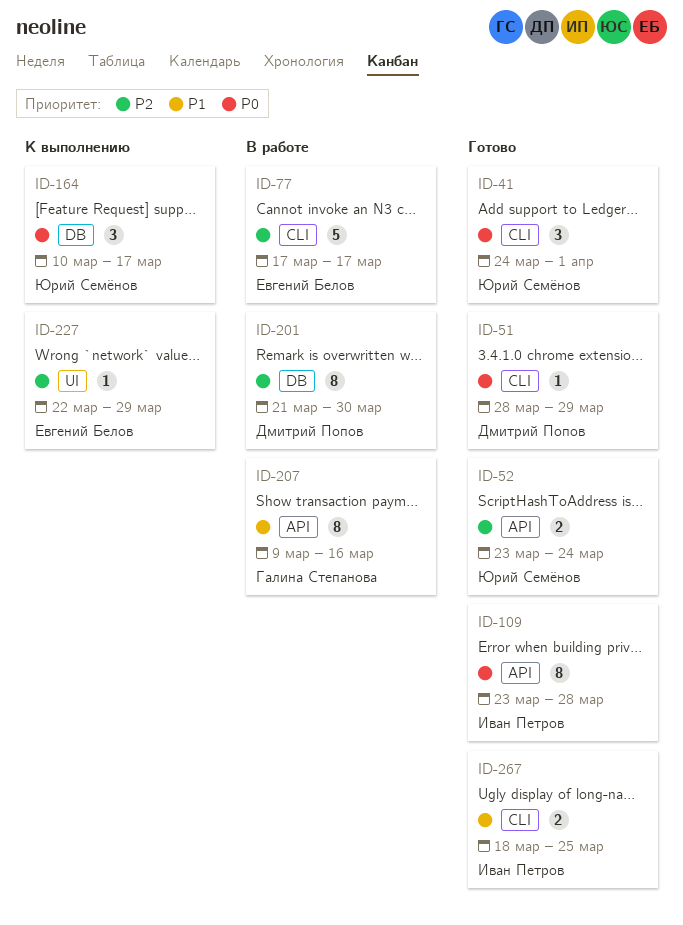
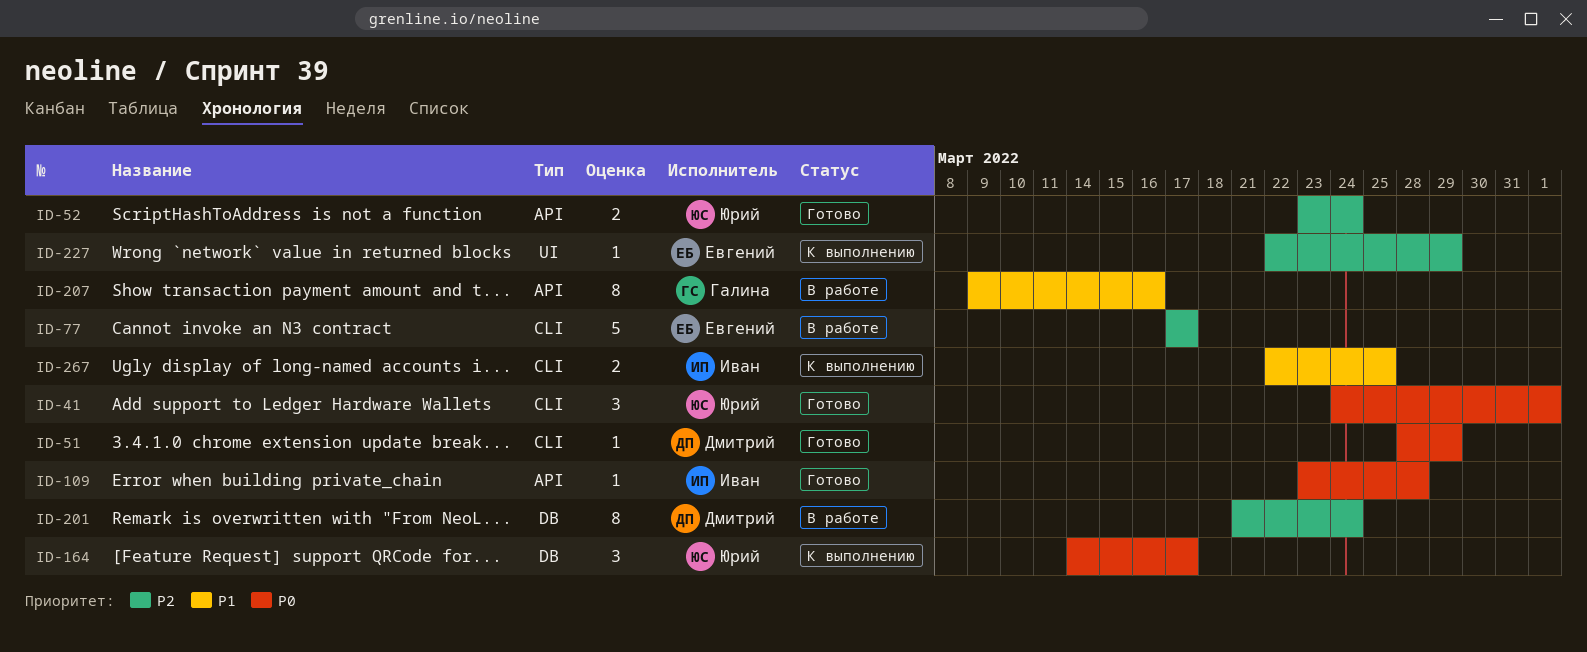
ID-109, estimate: 8 -> 1
ID-164, start: Mar 10 -> Mar 14
ID-201, due: Mar 30 -> Mar 24
ID-267, status: Готово -> К выполнению
ID-267, start: Mar 18 -> Mar 22

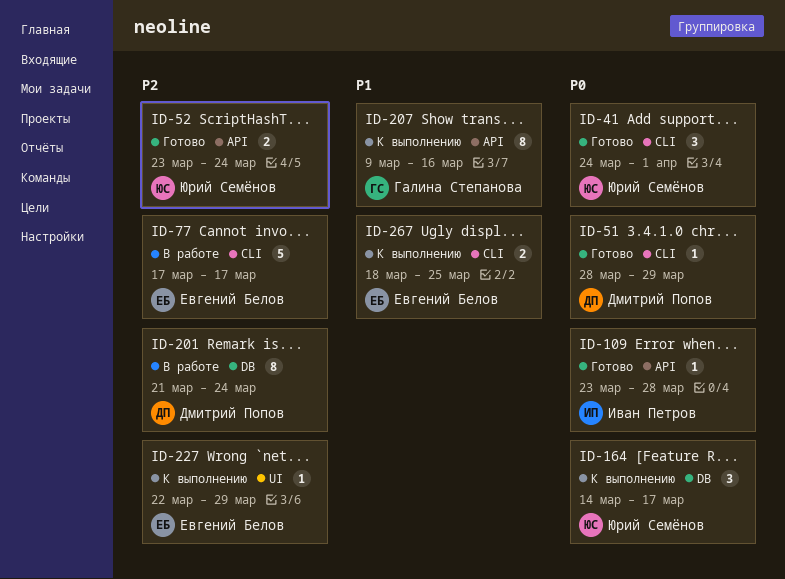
ID-207, status: В работе -> К выполнению
ID-267, owner: Иван Петров -> Евгений Белов
ID-267, start: Mar 22 -> Mar 18

